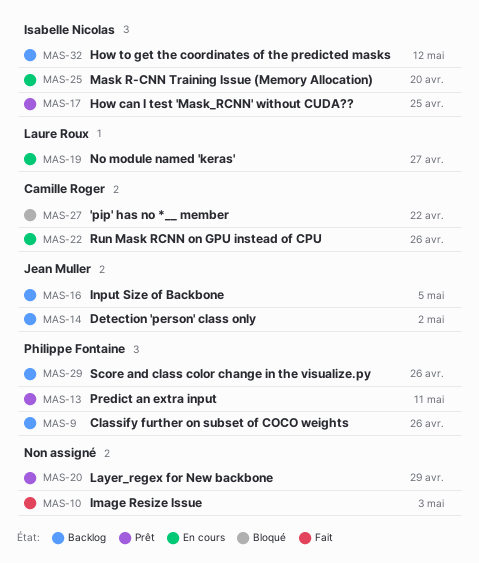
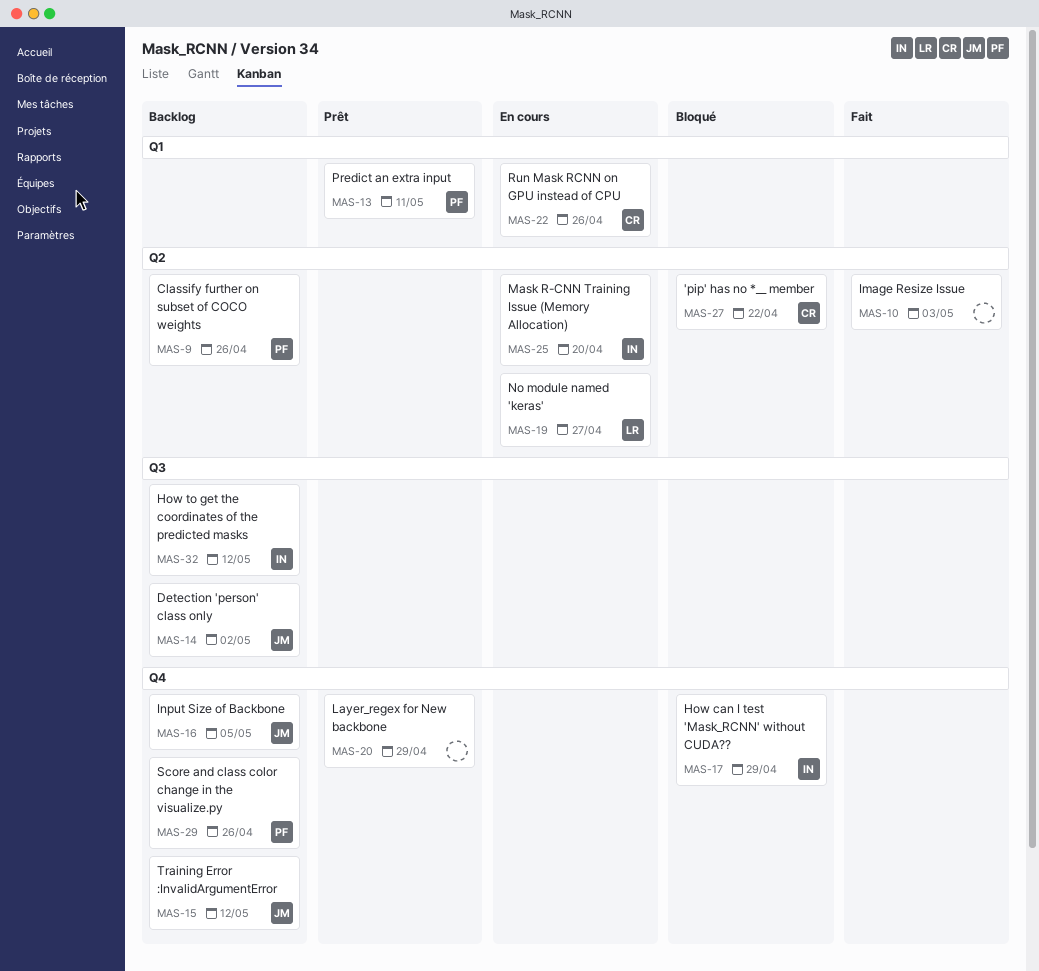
MAS-15: none -> present
MAS-17, status: Prêt -> Bloqué
MAS-17, due: Apr 25 -> Apr 29

